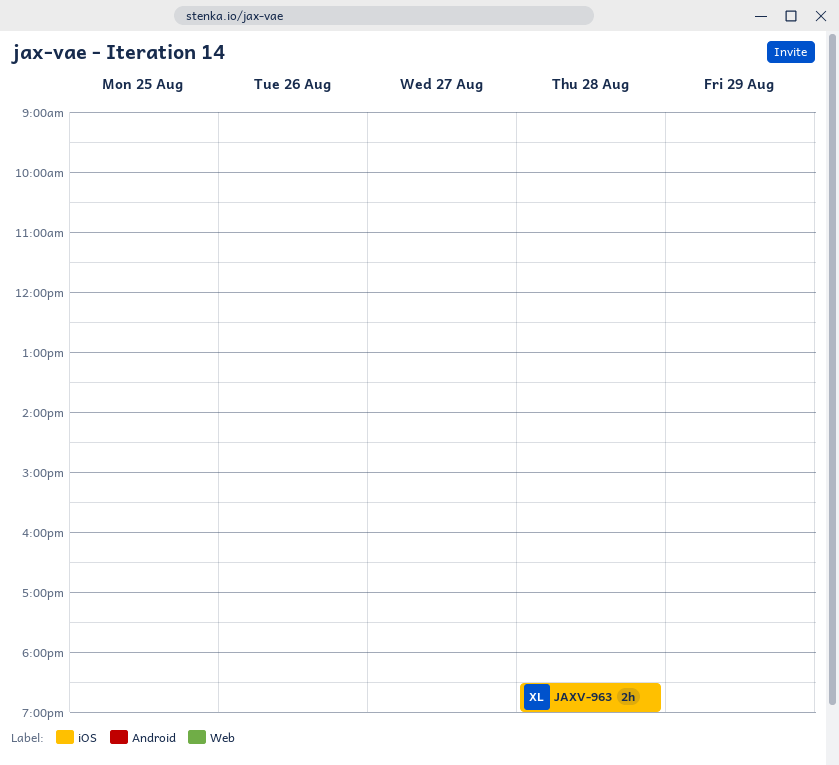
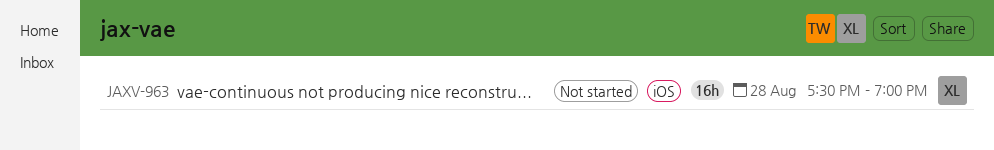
JAXV-963, estimate: 2h -> 16h
JAXV-963, begins: 18:30 -> 17:30

